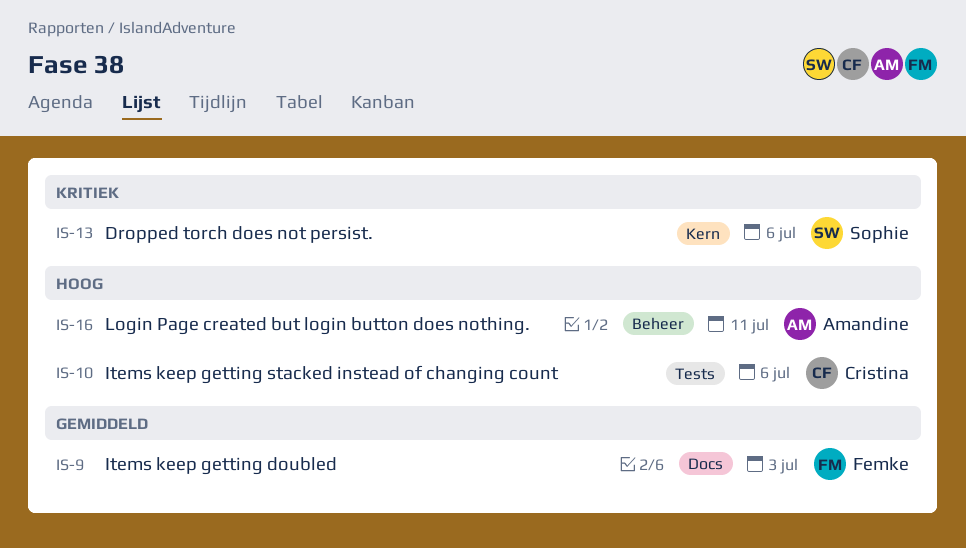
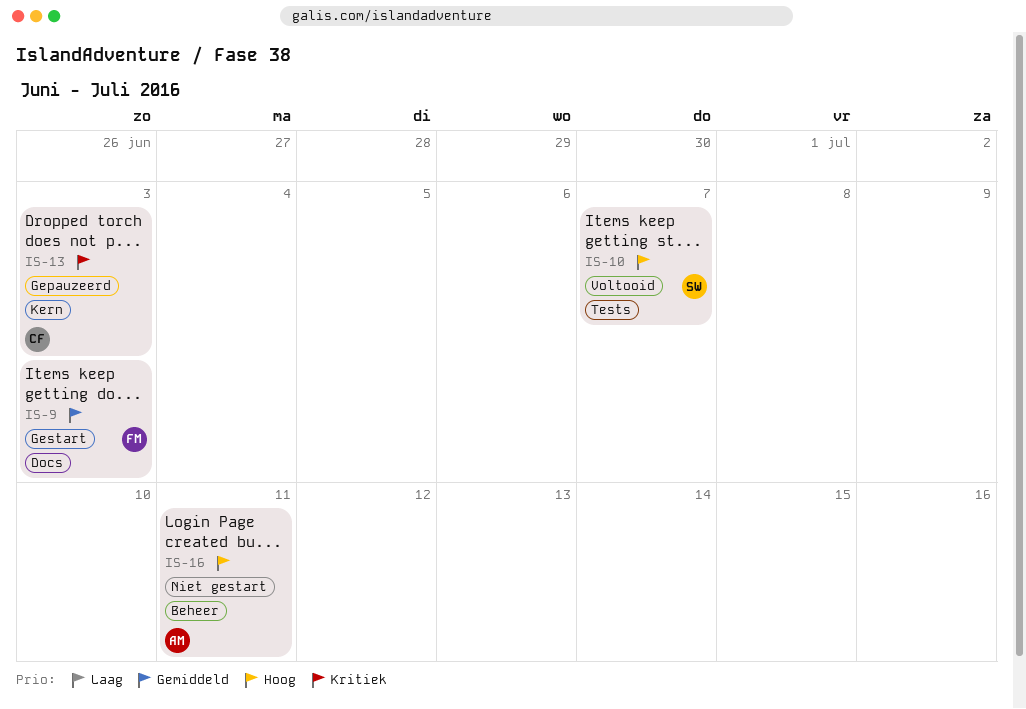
IS-10, owner: Cristina -> Sophie
IS-10, due: Jul 6 -> Jul 7
IS-13, owner: Sophie -> Cristina
IS-13, due: Jul 6 -> Jul 3

